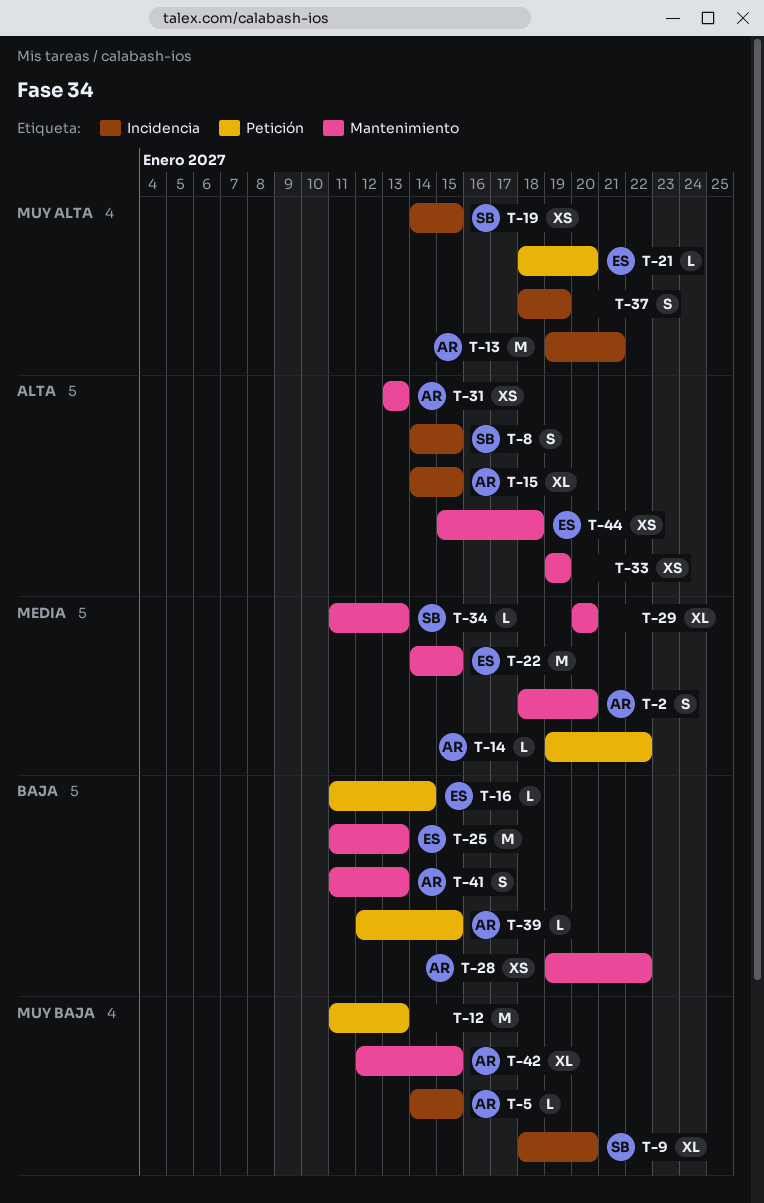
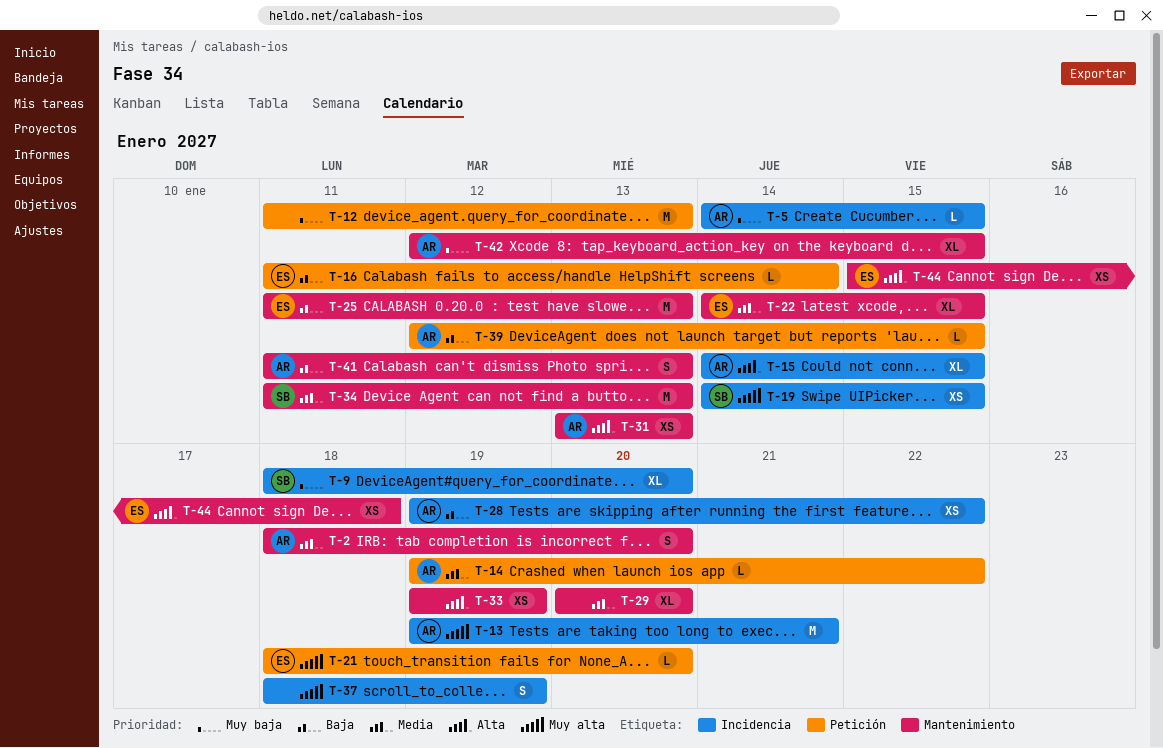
T-8: present -> none
T-22, estimate: M -> XL
T-28, label: Mantenimiento -> Incidencia
T-34, estimate: L -> M

